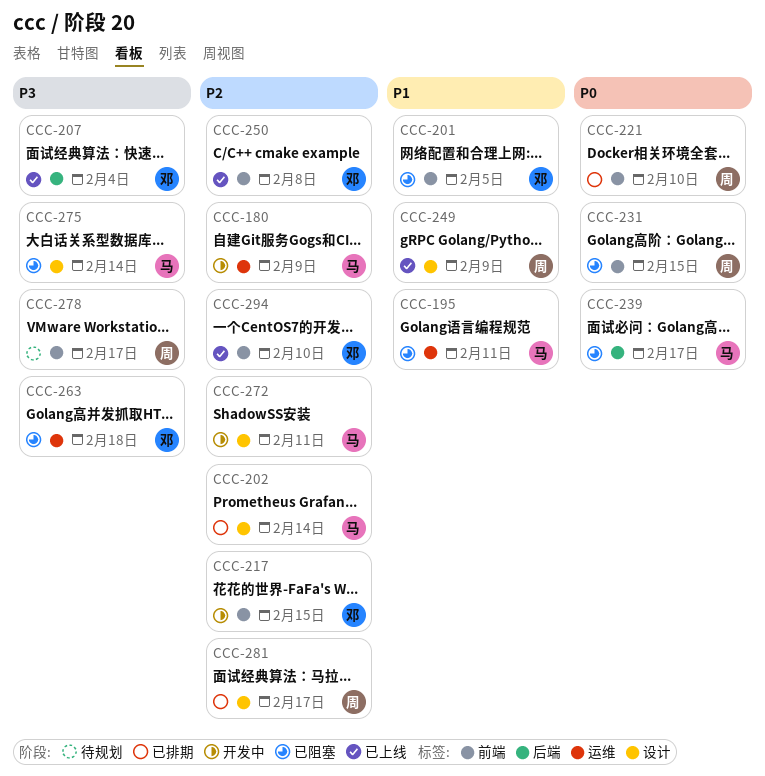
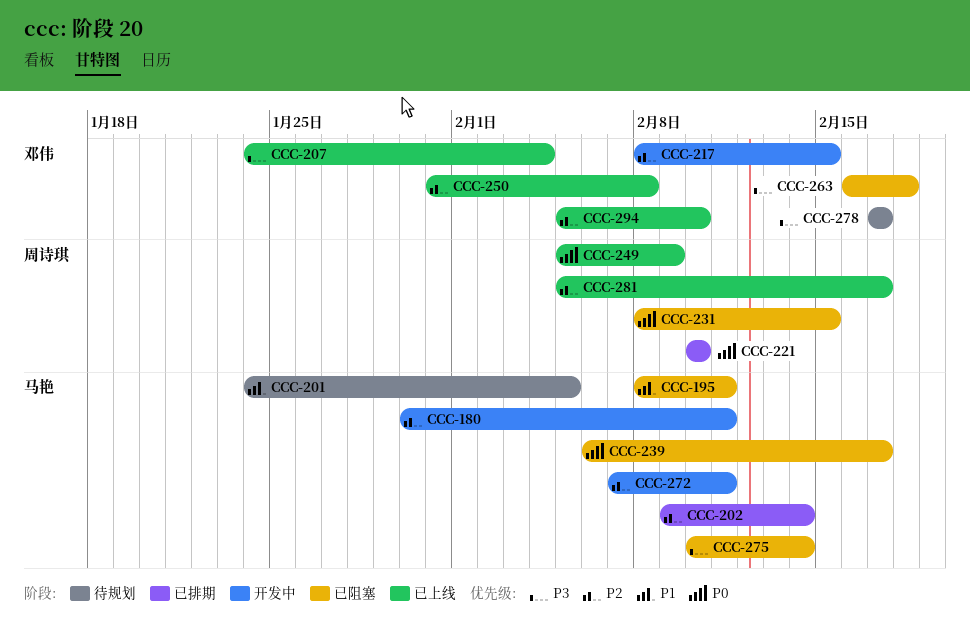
CCC-180, due: Feb 9 -> Feb 11
CCC-201, status: 已阻塞 -> 待规划
CCC-201, owner: 邓伟 -> 马艳
CCC-249, priority: P1 -> P0
CCC-278, owner: 周诗琪 -> 邓伟
CCC-281, status: 已排期 -> 已上线

